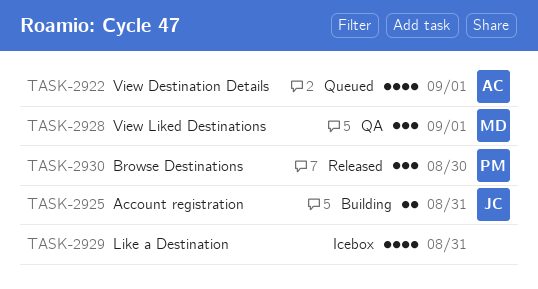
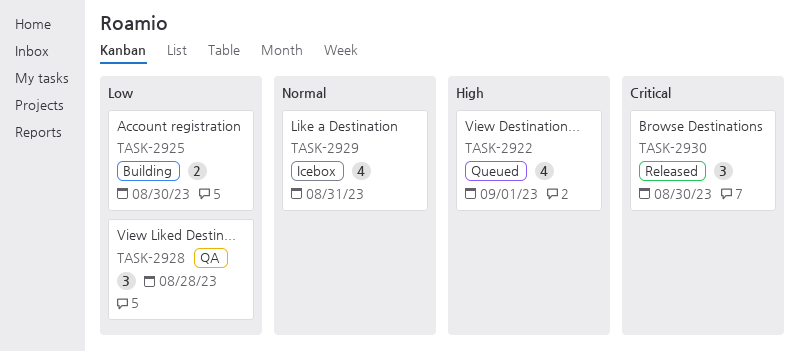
TASK-2925, due: Aug 31 -> Aug 30
TASK-2928, due: Sep 1 -> Aug 28

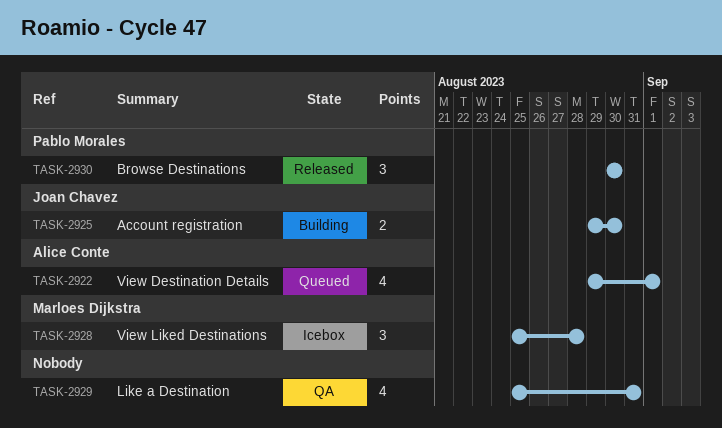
TASK-2928, status: QA -> Icebox
TASK-2929, status: Icebox -> QA

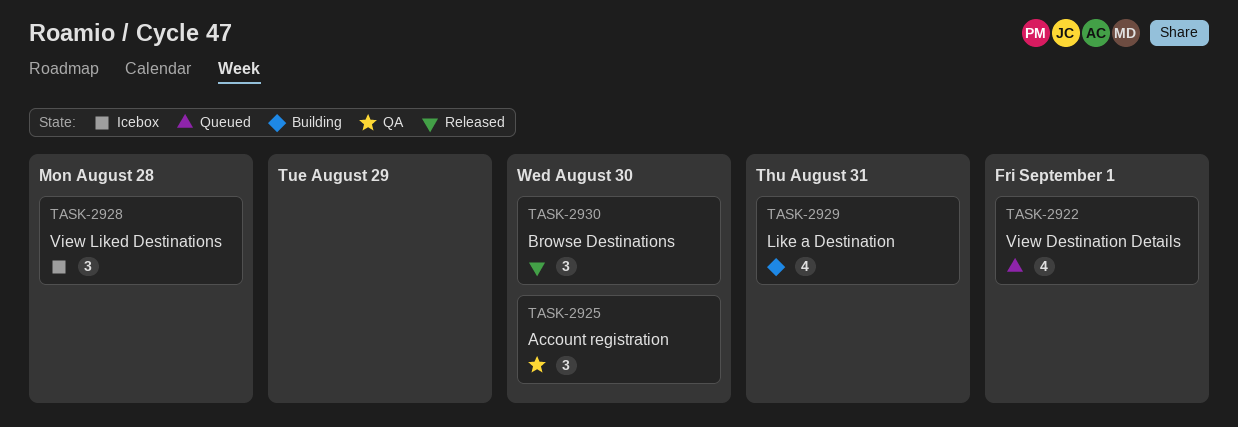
TASK-2925, status: Building -> QA
TASK-2925, estimate: 2 -> 3
TASK-2929, status: QA -> Building

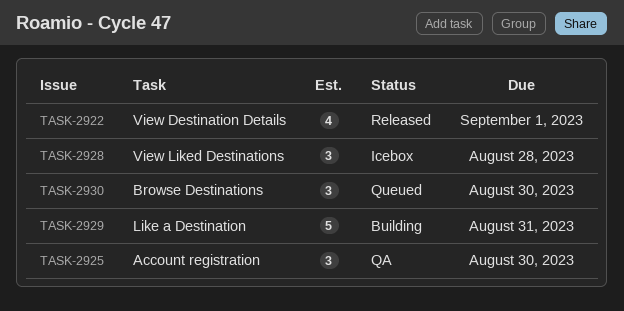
TASK-2922, status: Queued -> Released
TASK-2929, estimate: 4 -> 5
TASK-2930, status: Released -> Queued

